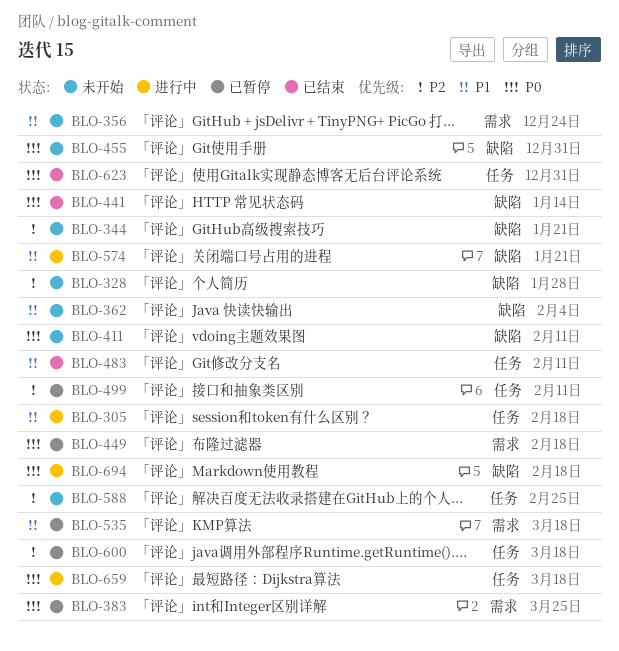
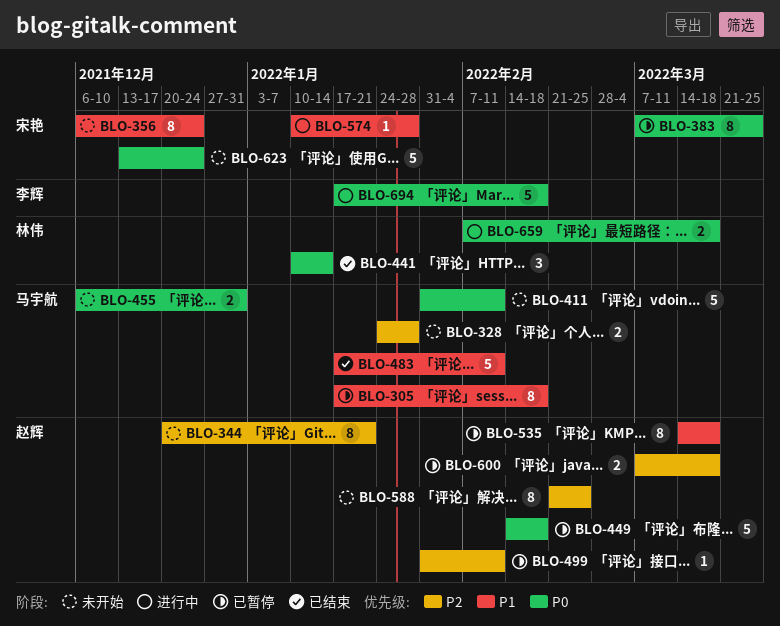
BLO-305, status: 进行中 -> 已暂停
BLO-362: present -> none
BLO-574, due: Jan 21 -> Jan 28
BLO-623, status: 已结束 -> 未开始
BLO-623, due: Dec 31 -> Dec 24

